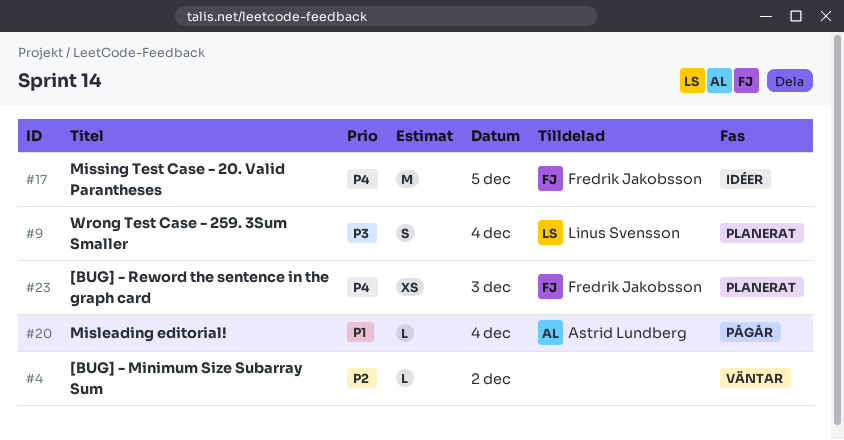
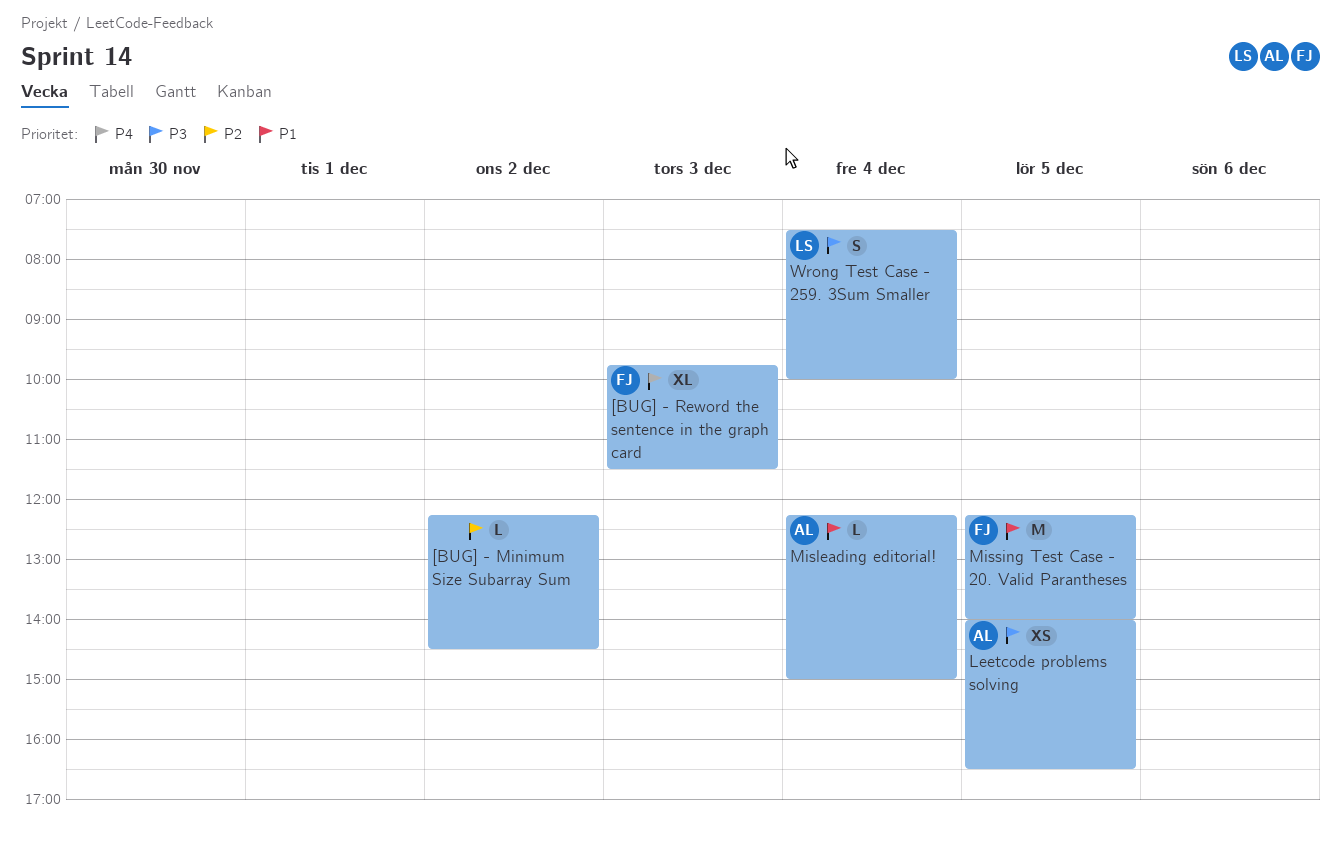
[BUG] - Reword the sentence in the graph card, estimate: XS -> XL
Leetcode problems solving: none -> present
Missing Test Case - 20. Valid Parantheses, priority: P4 -> P1

